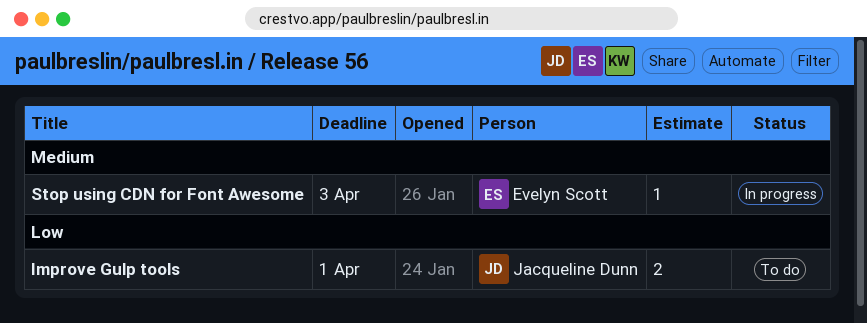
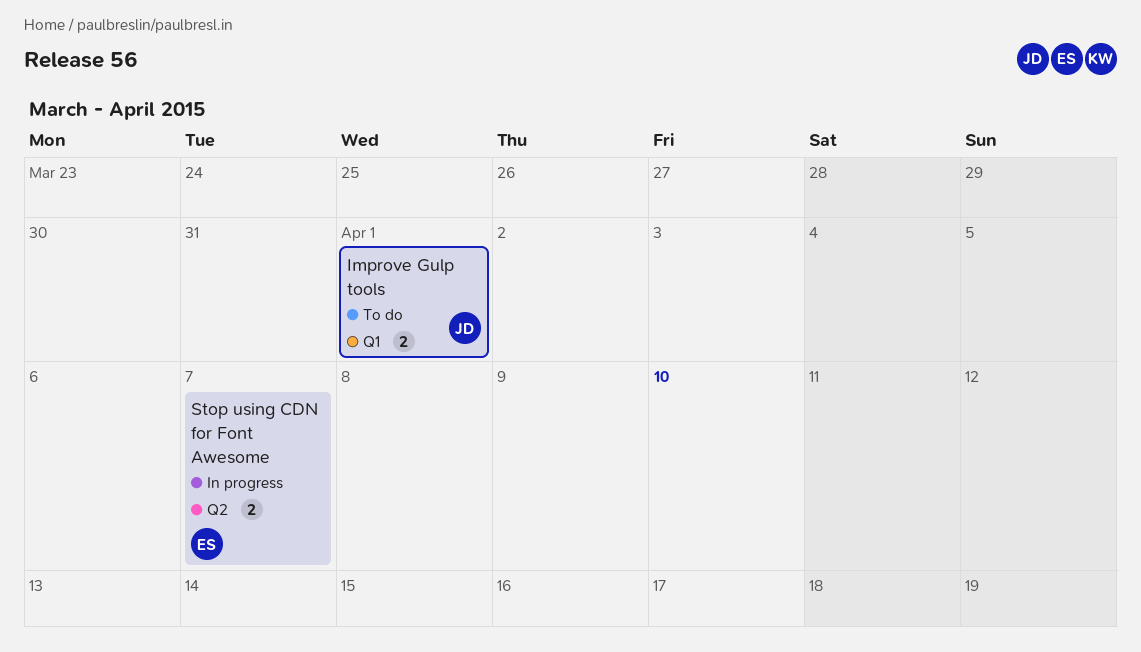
Stop using CDN for Font Awesome, estimate: 1 -> 2
Stop using CDN for Font Awesome, due: Apr 3 -> Apr 7

